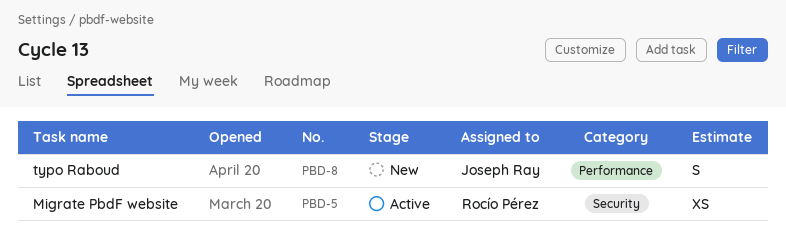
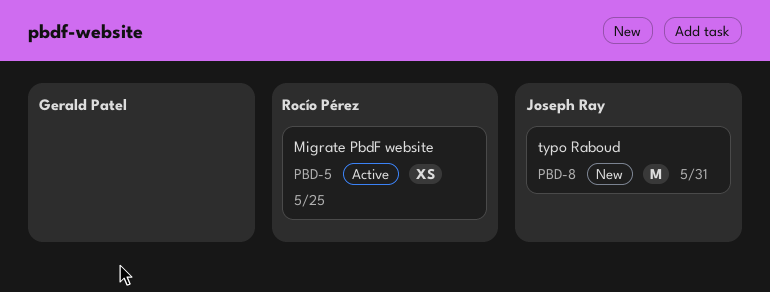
PBD-8, estimate: S -> M

